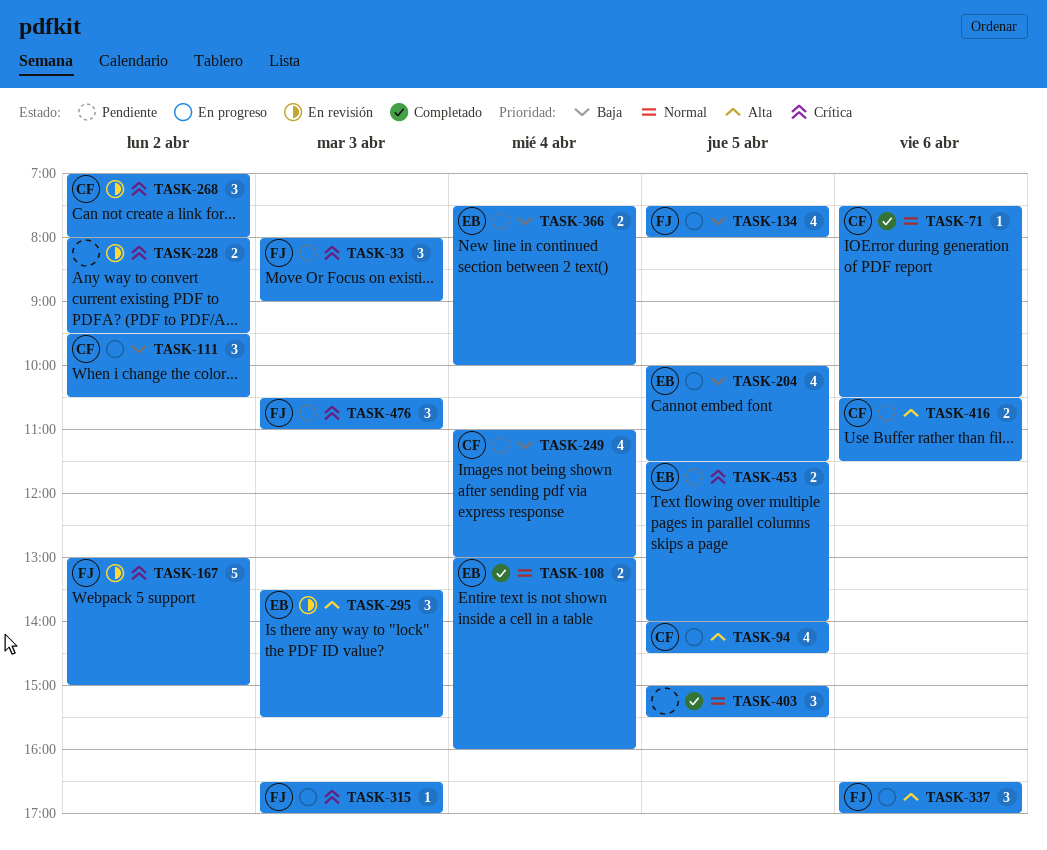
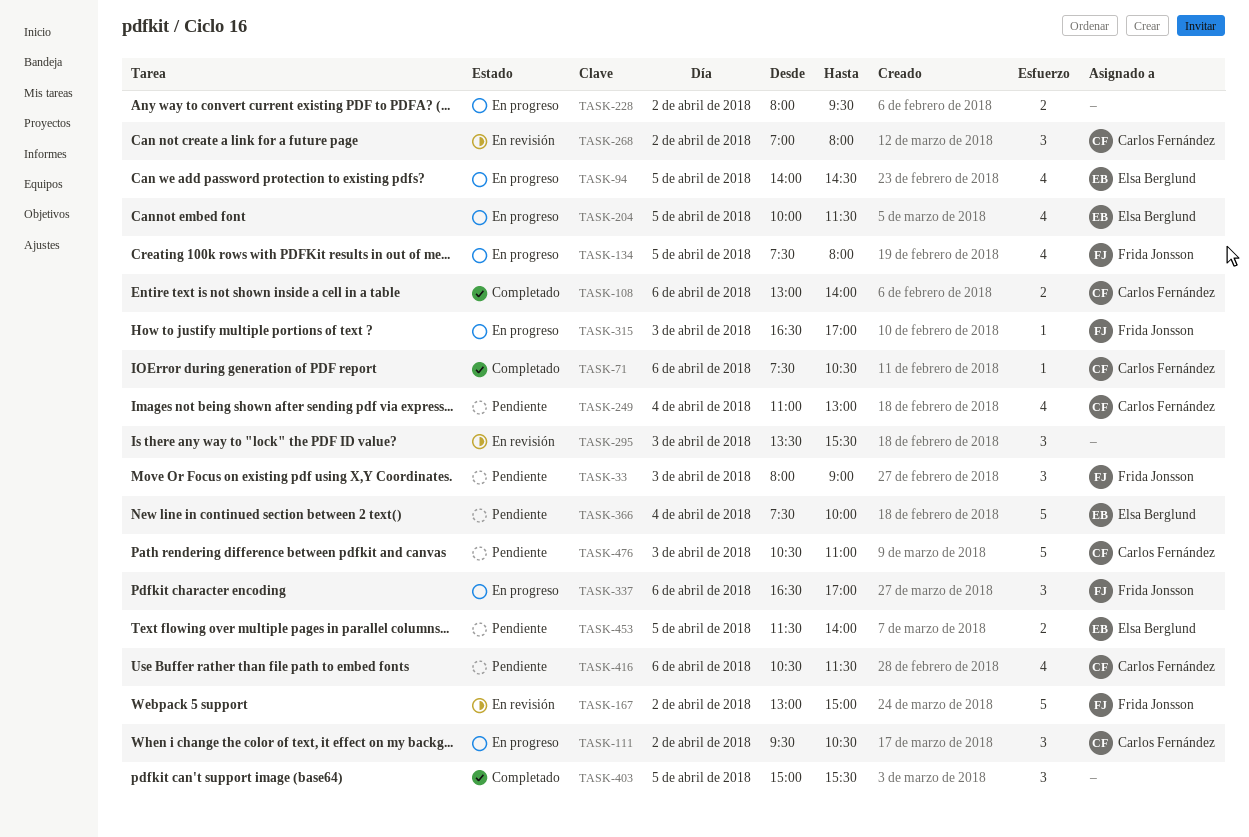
TASK-94, owner: Carlos Fernández -> Elsa Berglund
TASK-108, owner: Elsa Berglund -> Carlos Fernández
TASK-108, day: Apr 4 -> Apr 6
TASK-108, ends: 16:00 -> 14:00
TASK-228, status: En revisión -> En progreso
TASK-295, owner: Elsa Berglund -> none
TASK-366, estimate: 2 -> 5
TASK-416, estimate: 2 -> 4
TASK-476, owner: Frida Jonsson -> Carlos Fernández
TASK-476, estimate: 3 -> 5

